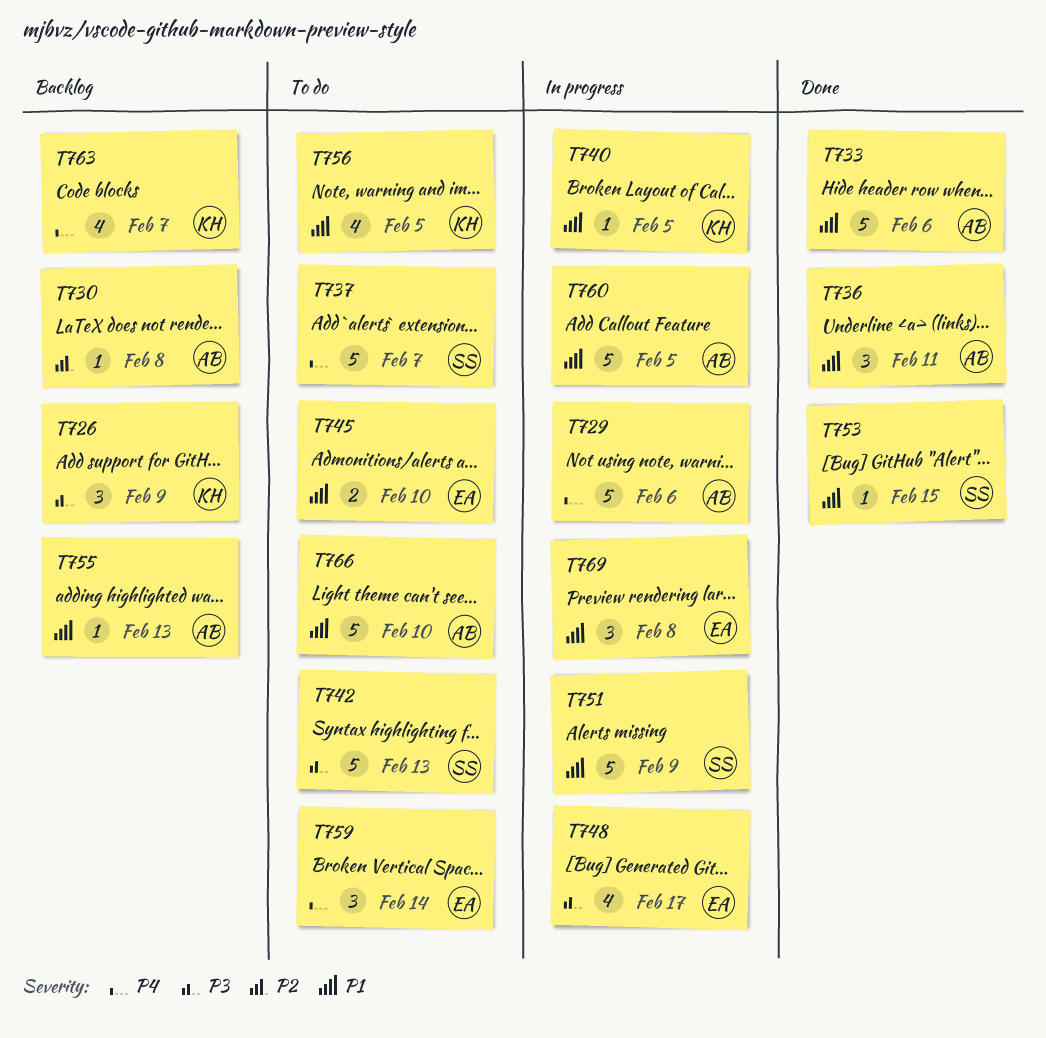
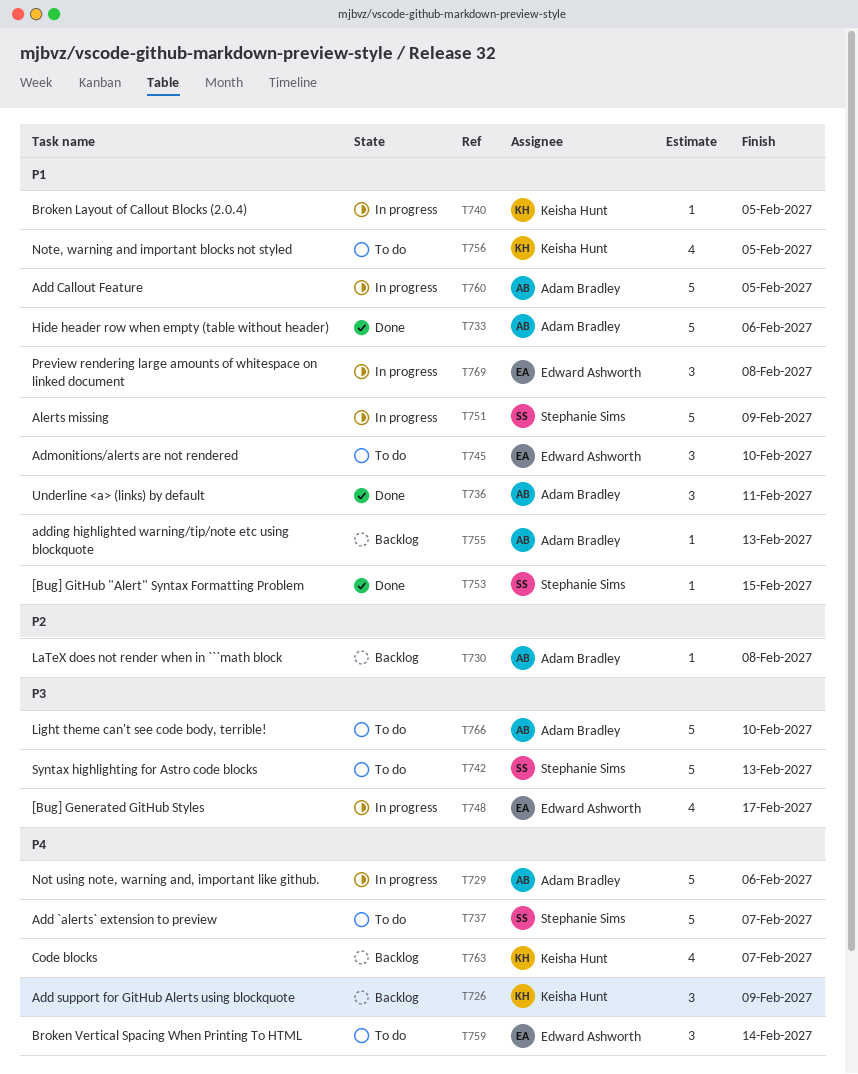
T726, priority: P3 -> P4
T745, estimate: 2 -> 3
T766, priority: P1 -> P3

